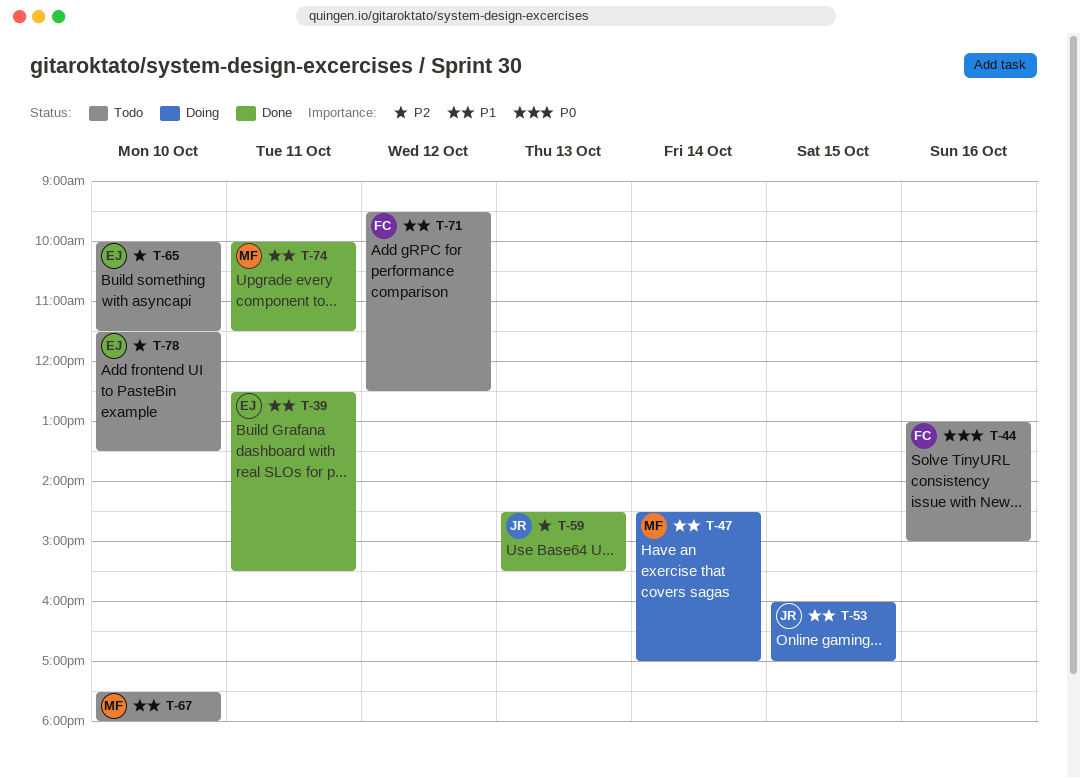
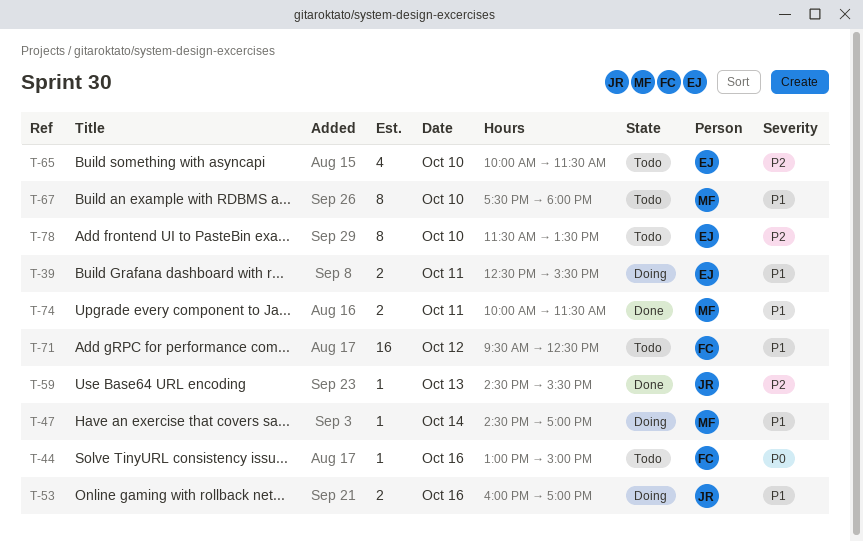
T-39, status: Done -> Doing
T-53, day: Oct 15 -> Oct 16

